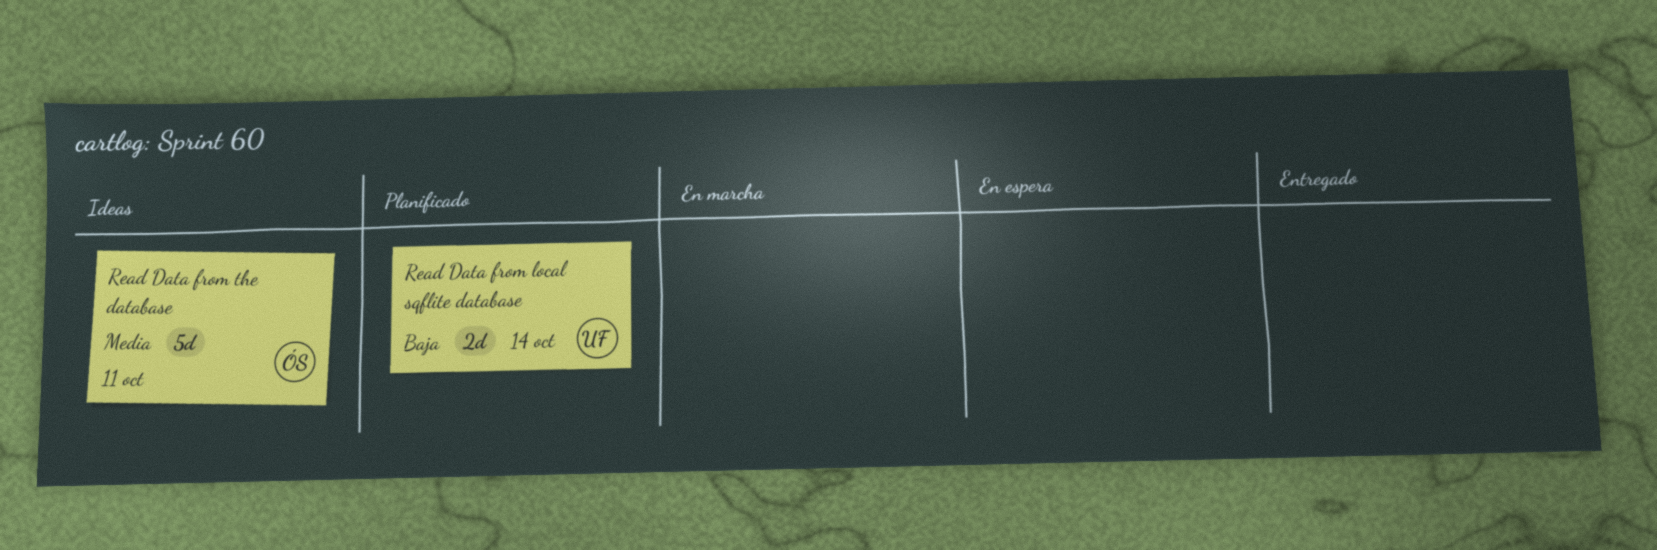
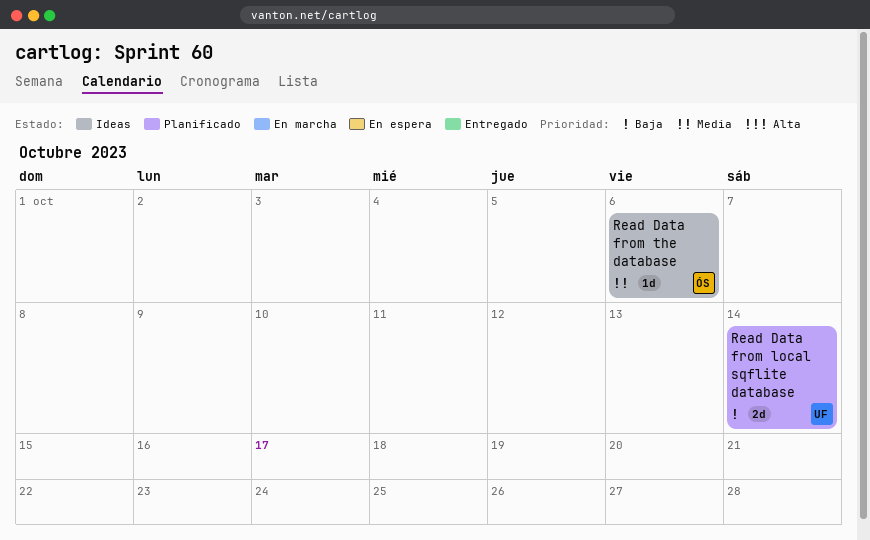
Read Data from the database, estimate: 5d -> 1d
Read Data from the database, due: Oct 11 -> Oct 6

